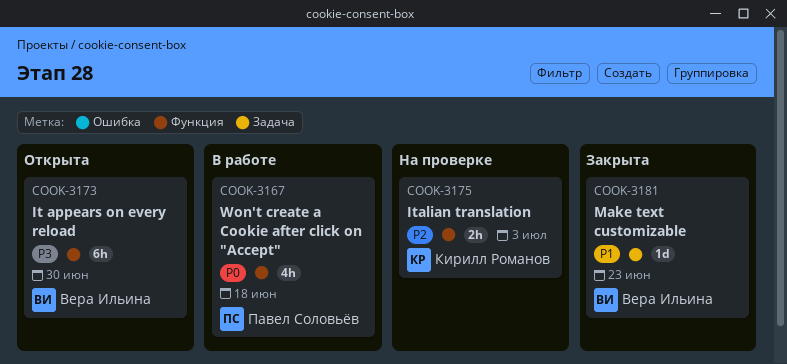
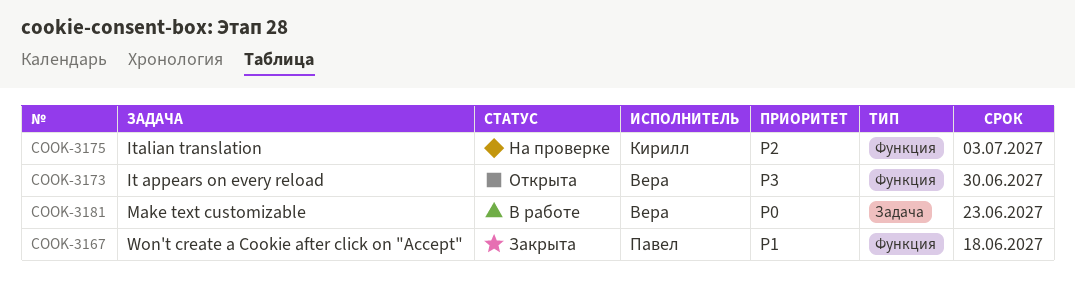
COOK-3167, status: В работе -> Закрыта
COOK-3167, priority: P0 -> P1
COOK-3181, status: Закрыта -> В работе
COOK-3181, priority: P1 -> P0

